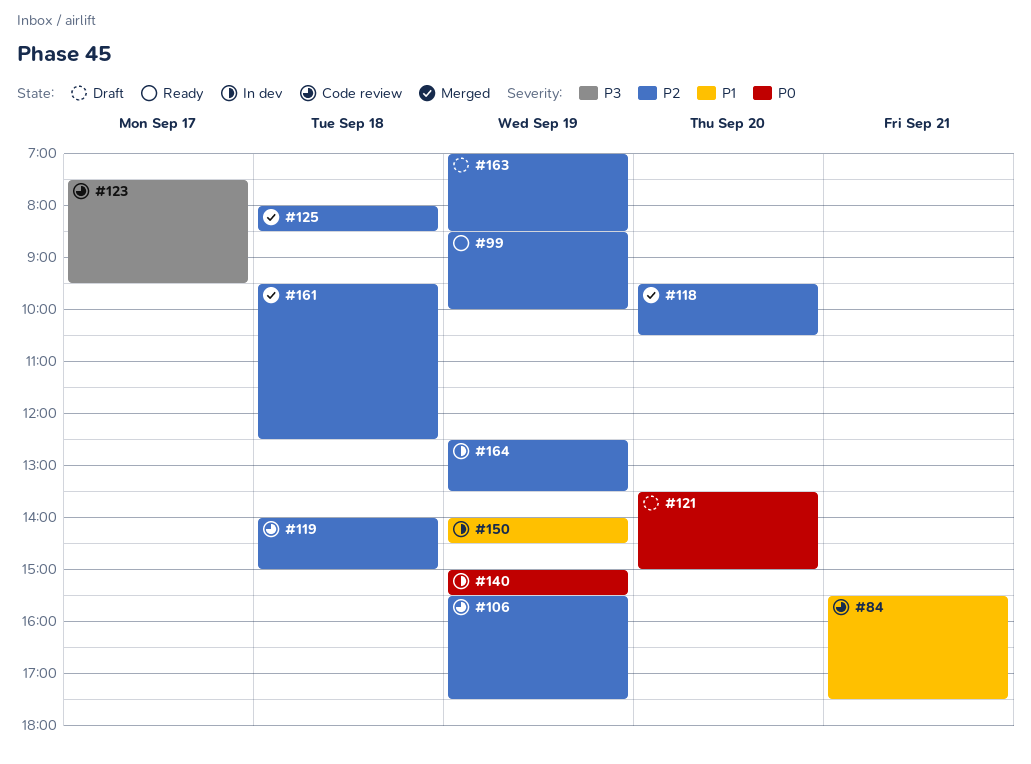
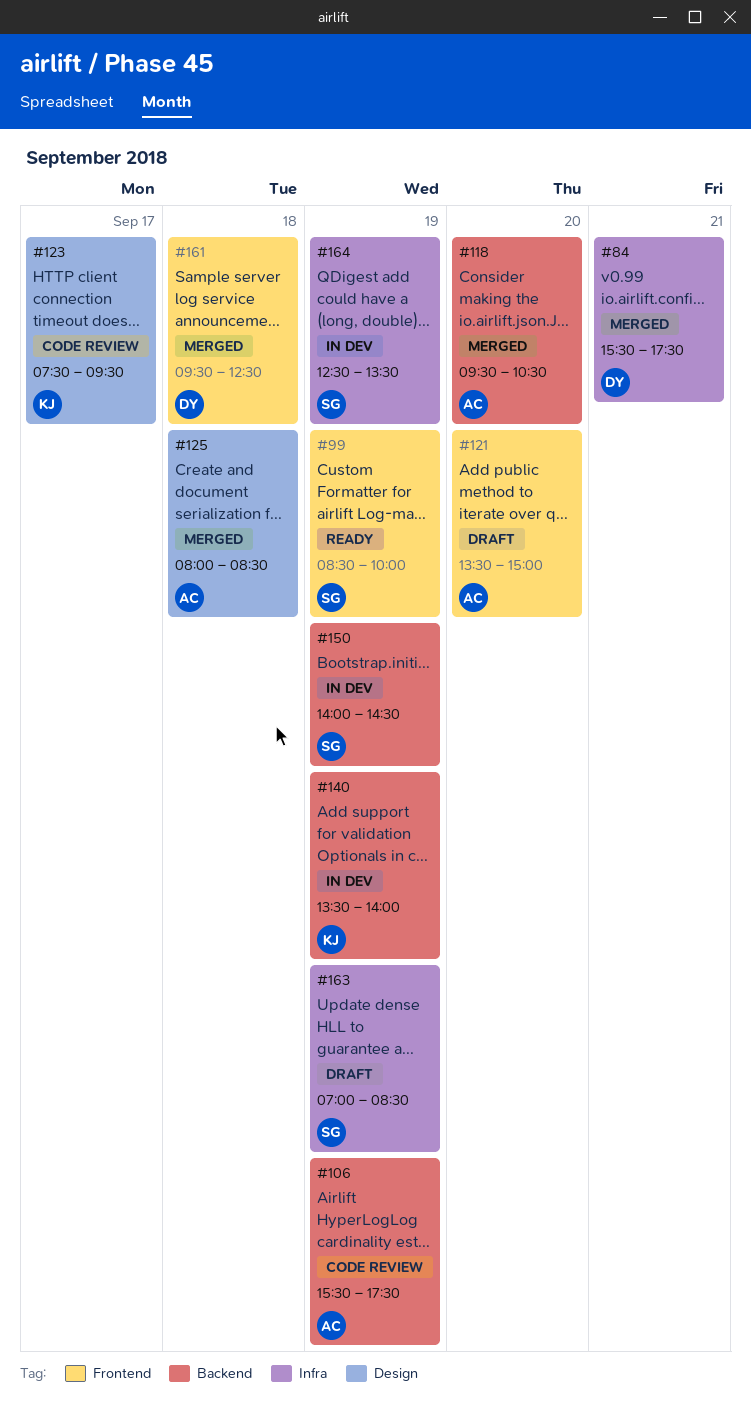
#84, status: Code review -> Merged
#119: present -> none
#140, begins: 15:00 -> 13:30
#140, ends: 15:30 -> 14:00

